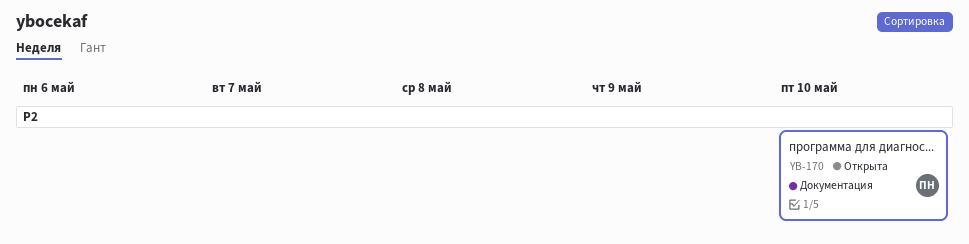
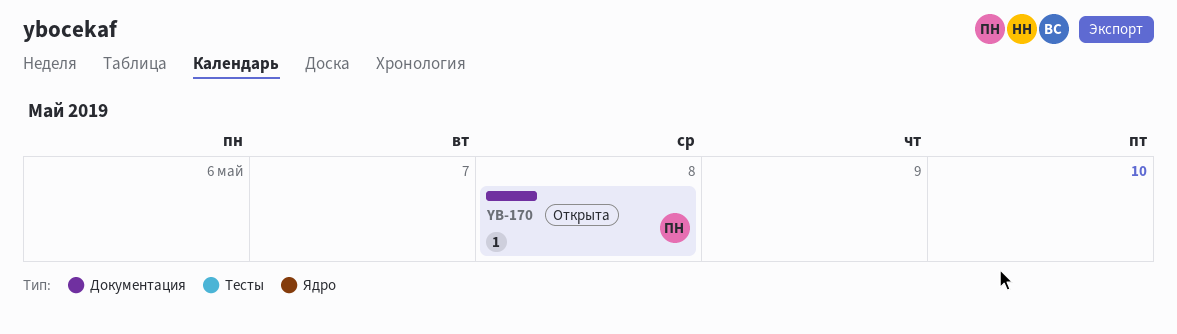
YB-170, due: May 10 -> May 8

